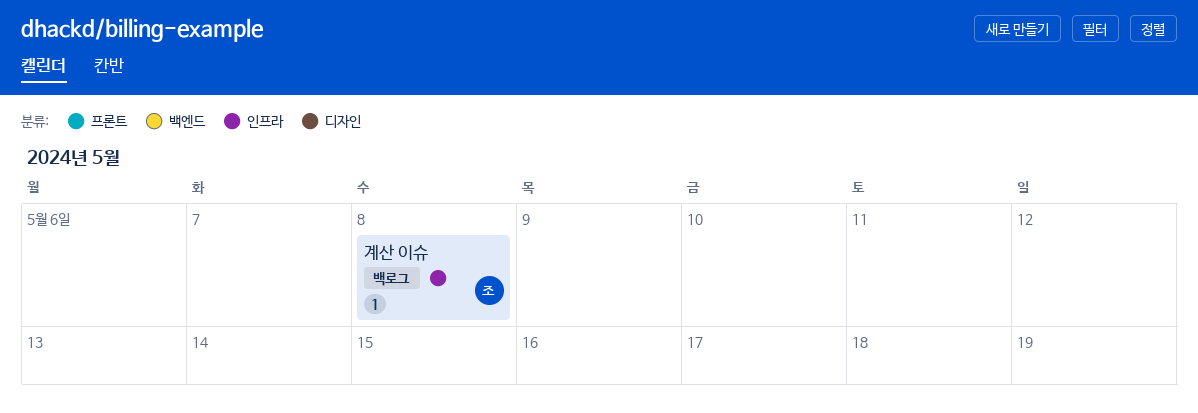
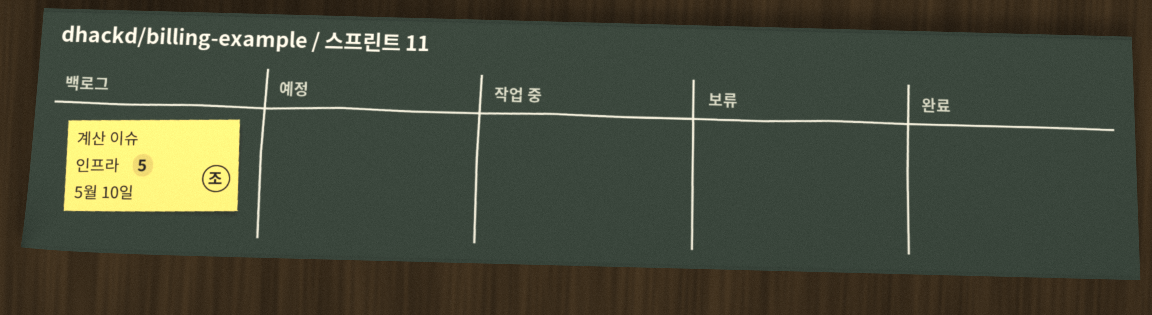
계산 이슈, estimate: 1 -> 5
계산 이슈, due: May 8 -> May 10

